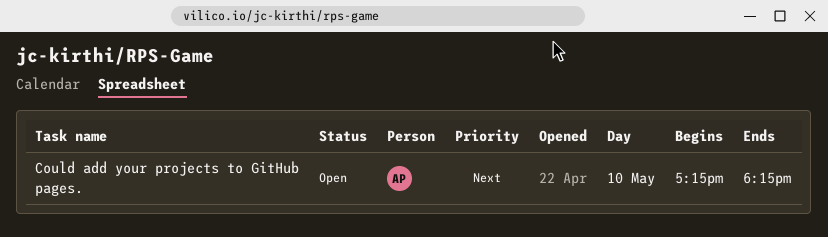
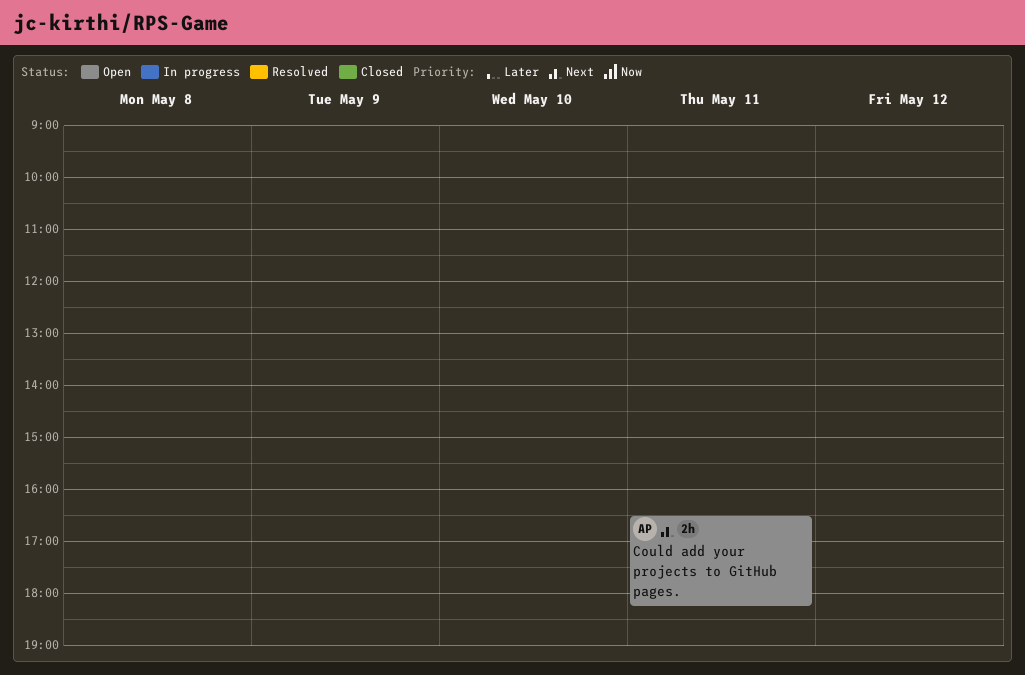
Could add your projects to GitHub pages., day: May 10 -> May 11
Could add your projects to GitHub pages., begins: 17:15 -> 16:30

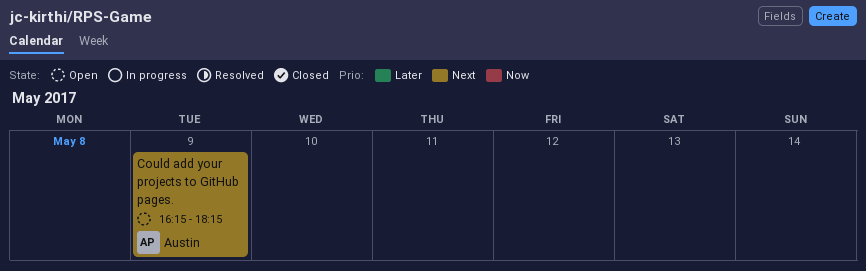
Could add your projects to GitHub pages., day: May 11 -> May 9
Could add your projects to GitHub pages., begins: 16:30 -> 16:15

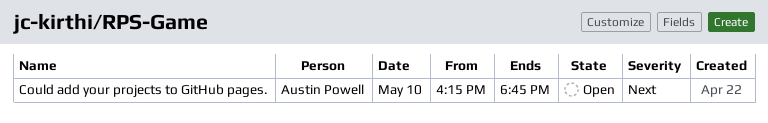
Could add your projects to GitHub pages., day: May 9 -> May 10
Could add your projects to GitHub pages., ends: 18:15 -> 18:45

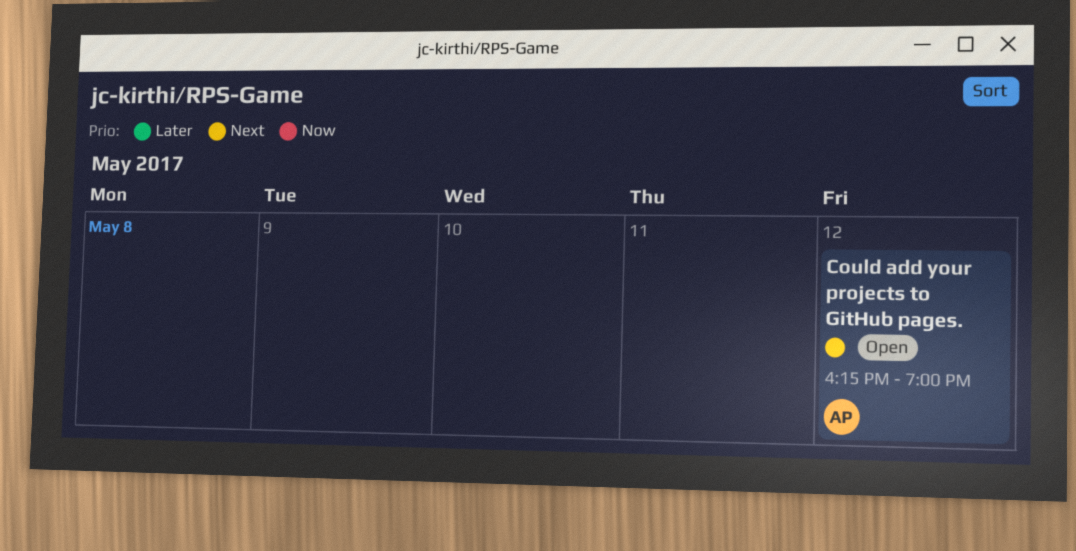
Could add your projects to GitHub pages., day: May 10 -> May 12
Could add your projects to GitHub pages., ends: 18:45 -> 19:00

